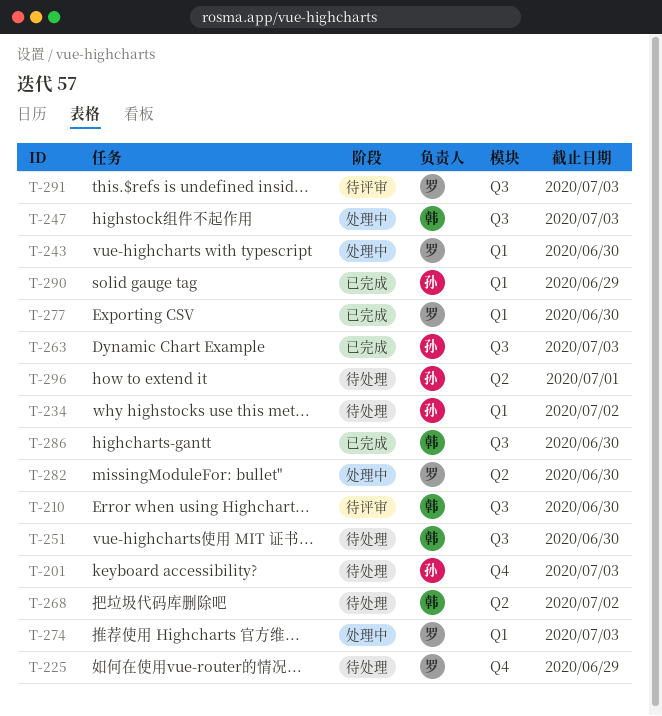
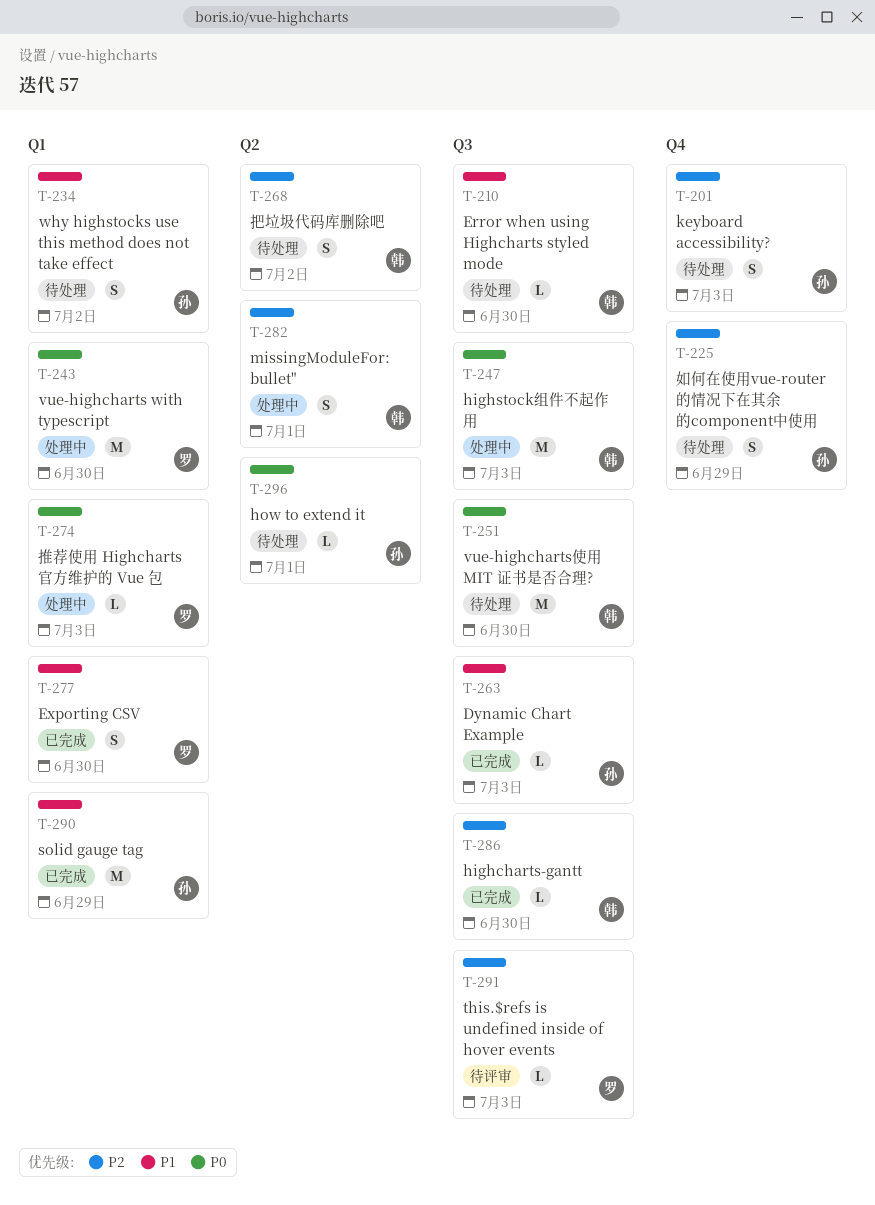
T-210, status: 待评审 -> 待处理
T-225, owner: 罗 -> 孙
T-282, owner: 罗 -> 韩
T-282, due: Jun 30 -> Jul 1

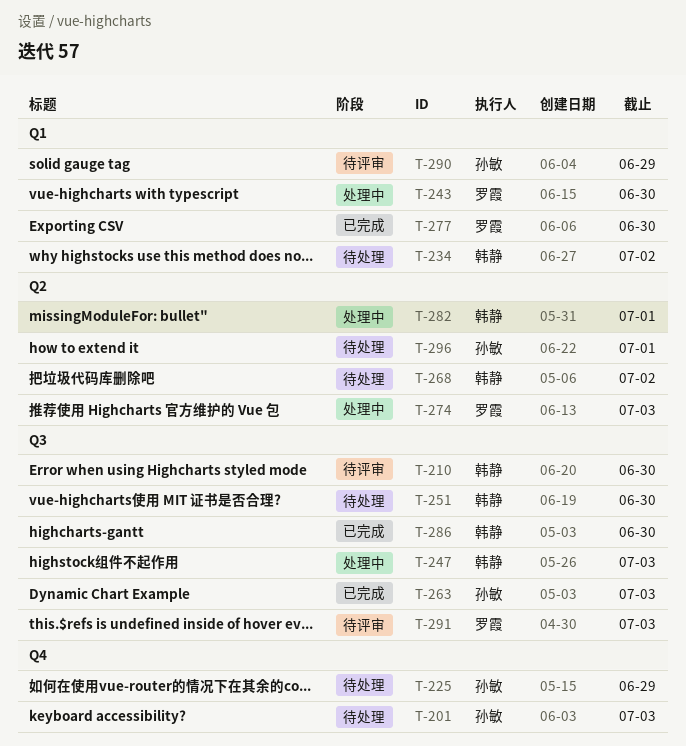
T-210, status: 待处理 -> 待评审
T-234, owner: 孙敏 -> 韩静
T-274, label: Q1 -> Q2
T-290, status: 已完成 -> 待评审

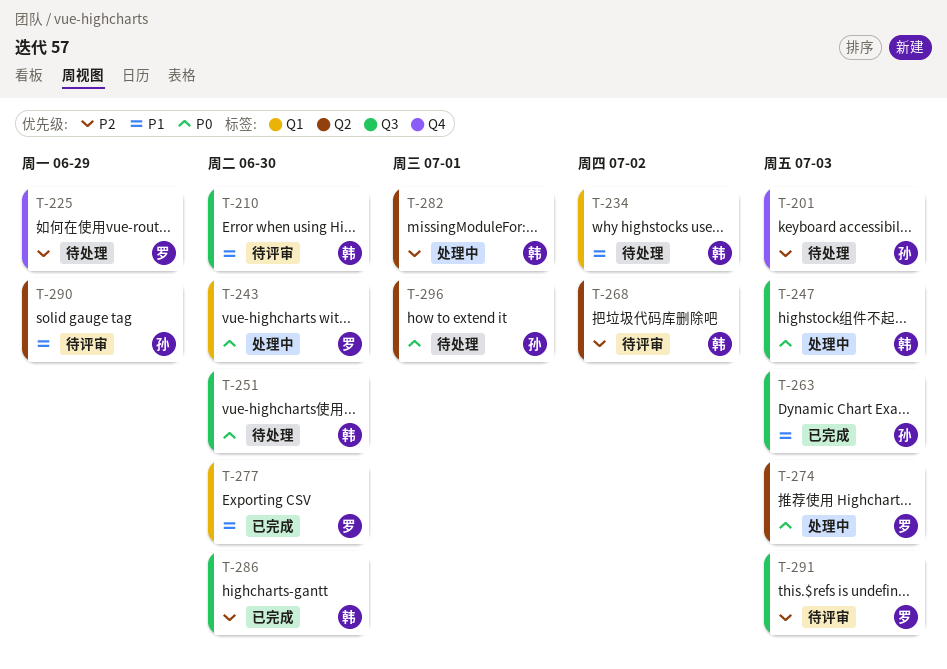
T-225, owner: 孙敏 -> 罗霞
T-268, status: 待处理 -> 待评审
T-290, label: Q1 -> Q2

